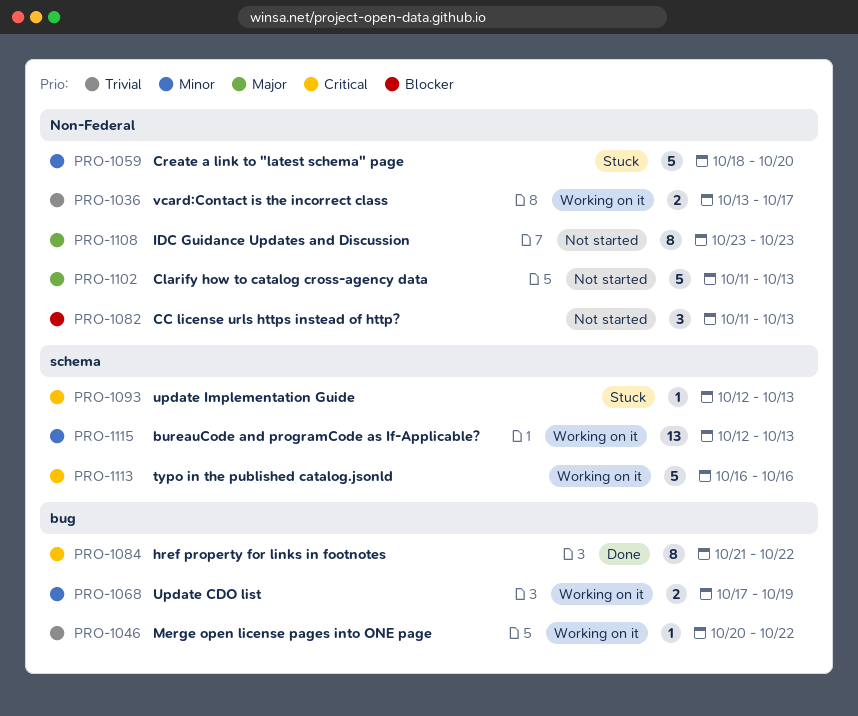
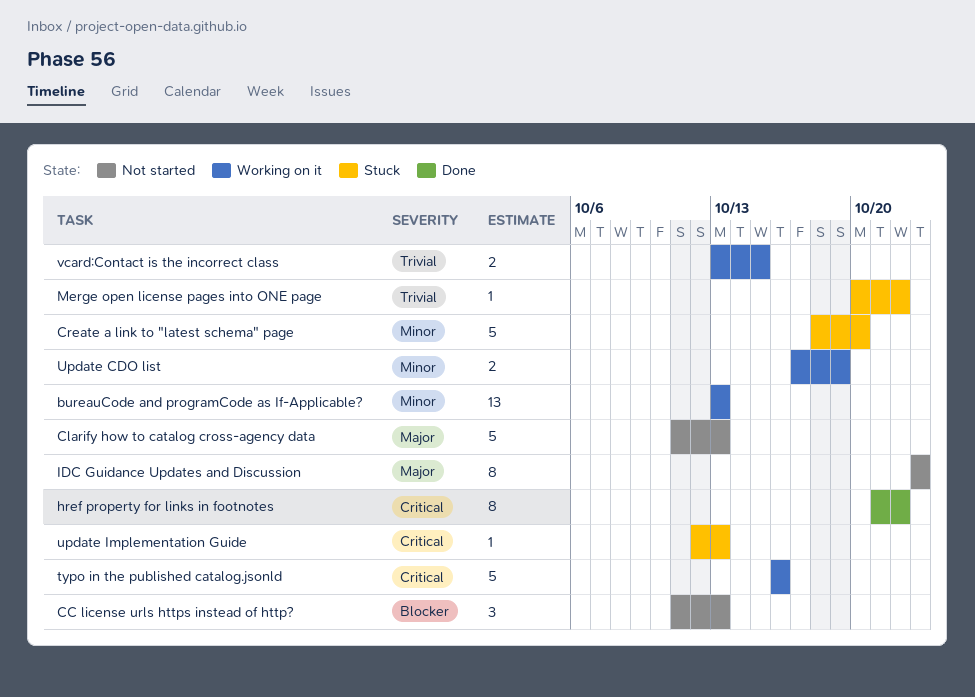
bureauCode and programCode as If-Applicable?, start: Oct 12 -> Oct 13
Merge open license pages into ONE page, status: Working on it -> Stuck
vcard:Contact is the incorrect class, due: Oct 17 -> Oct 15

